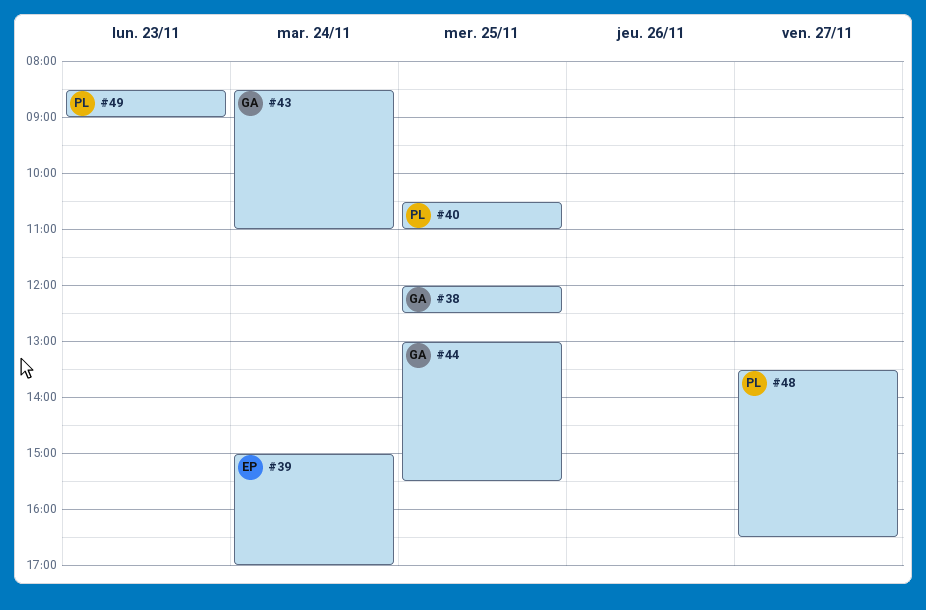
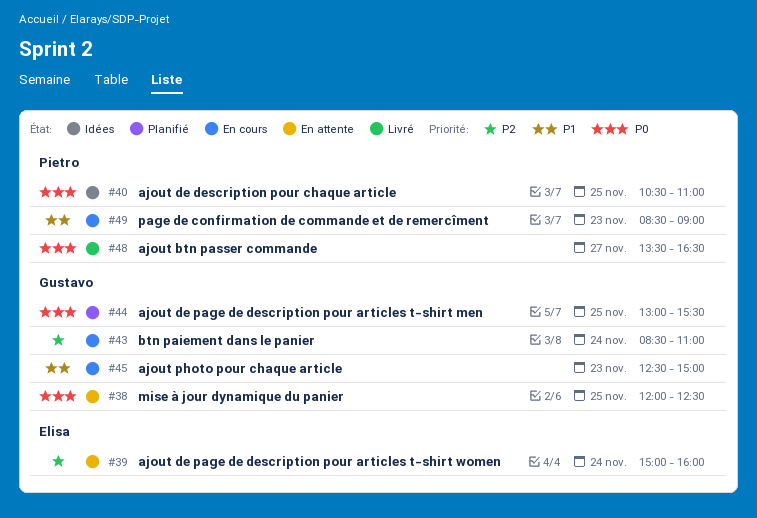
#39, ends: 17:00 -> 16:00
#45: none -> present

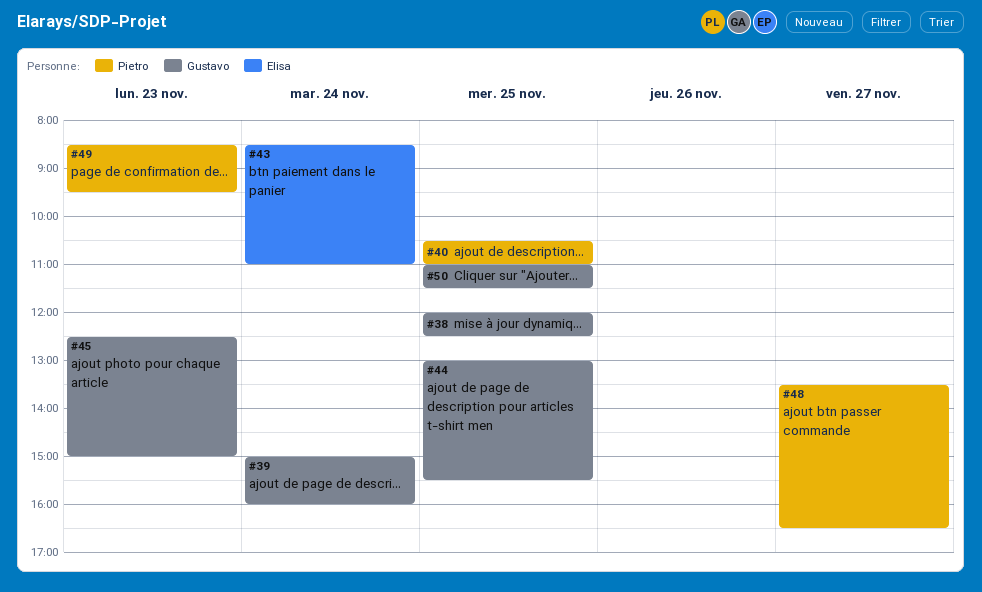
#39, owner: Elisa -> Gustavo
#43, owner: Gustavo -> Elisa
#49, ends: 09:00 -> 09:30
#50: none -> present

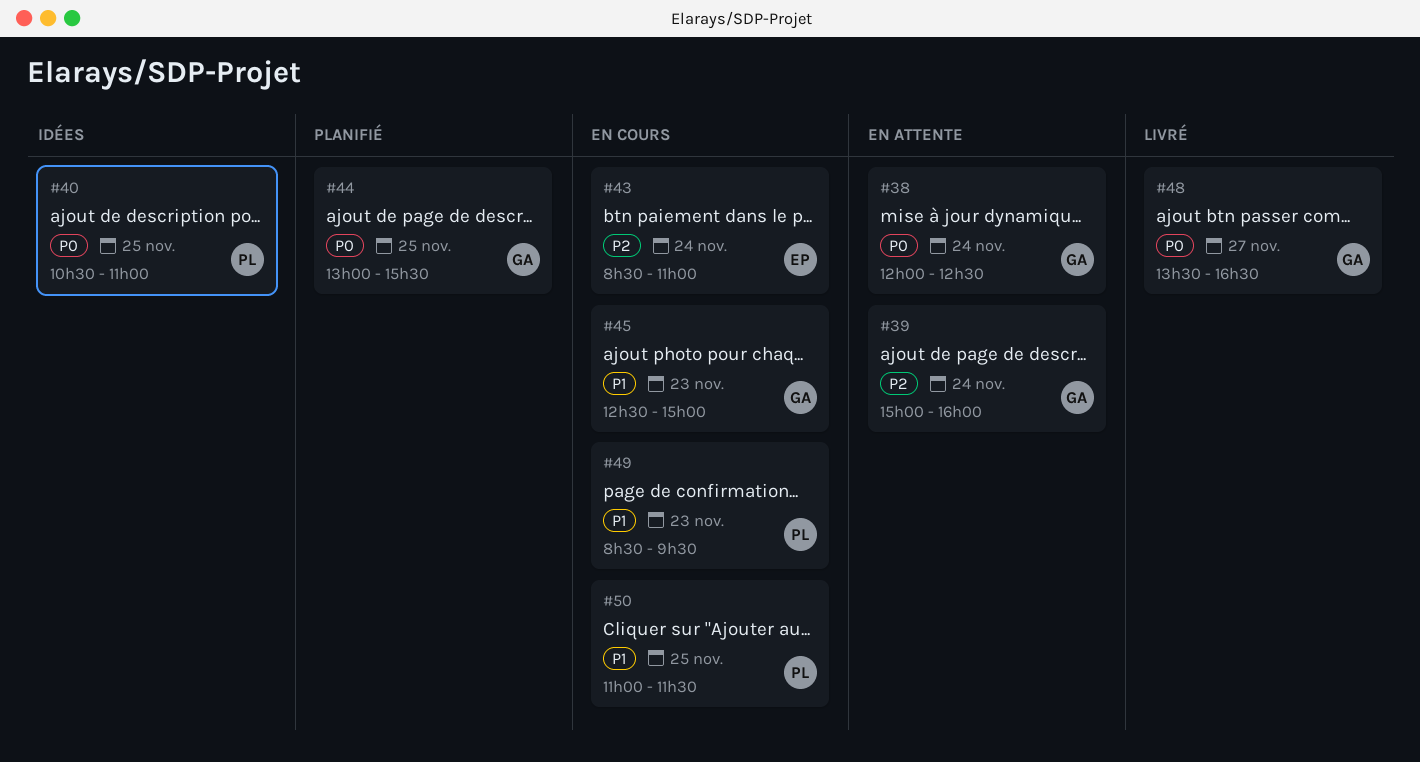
#38, day: Nov 25 -> Nov 24
#48, owner: Pietro -> Gustavo
#50, owner: Gustavo -> Pietro

